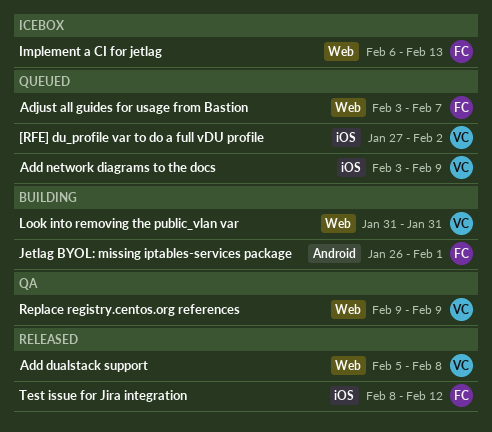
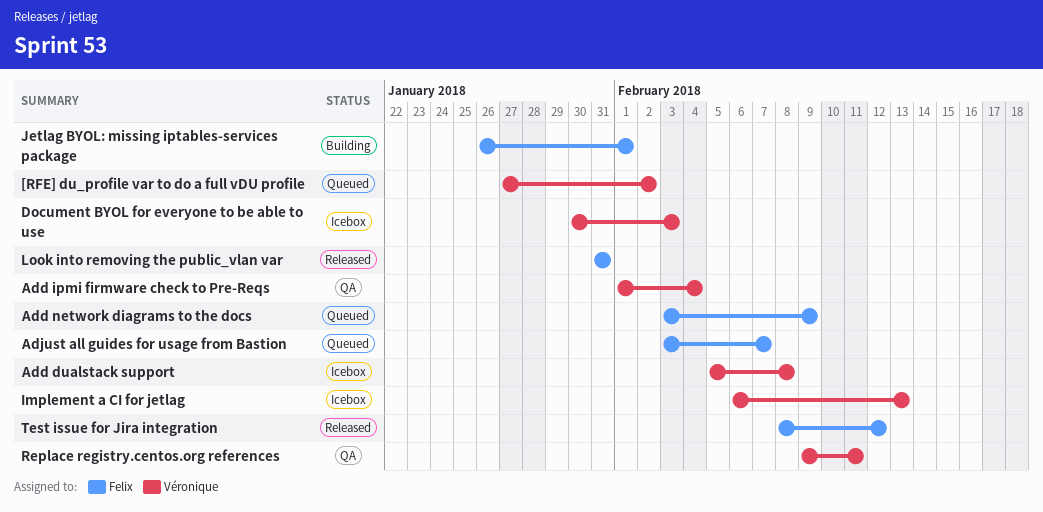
Add dualstack support, status: Released -> Icebox
Add ipmi firmware check to Pre-Reqs: none -> present
Add network diagrams to the docs, owner: Véronique -> Felix
Document BYOL for everyone to be able to use: none -> present
Implement a CI for jetlag, owner: Felix -> Véronique
Look into removing the public_vlan var, status: Building -> Released
Look into removing the public_vlan var, owner: Véronique -> Felix
Replace registry.centos.org references, due: Feb 9 -> Feb 11

